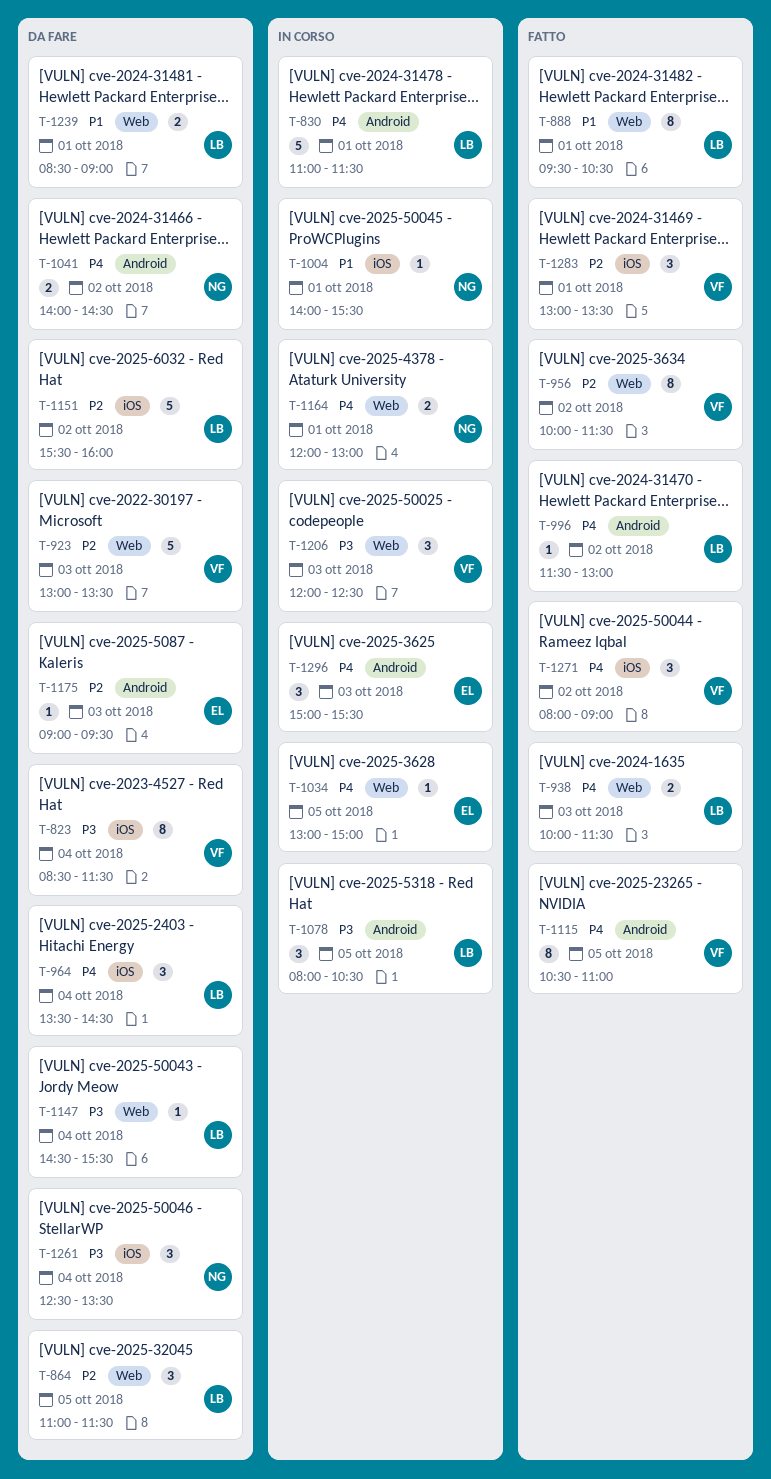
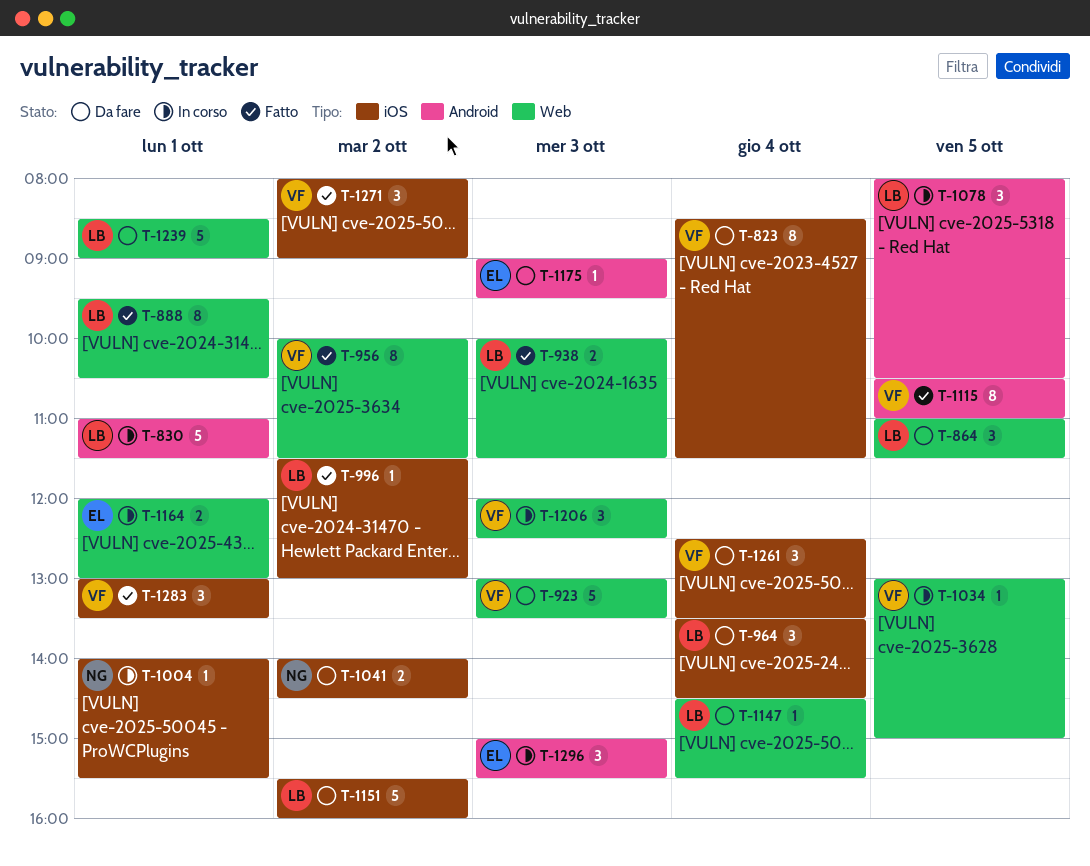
T-996, label: Android -> iOS
T-1034, owner: EL -> VF
T-1041, label: Android -> iOS
T-1164, owner: NG -> EL
T-1239, estimate: 2 -> 5
T-1261, owner: NG -> VF

